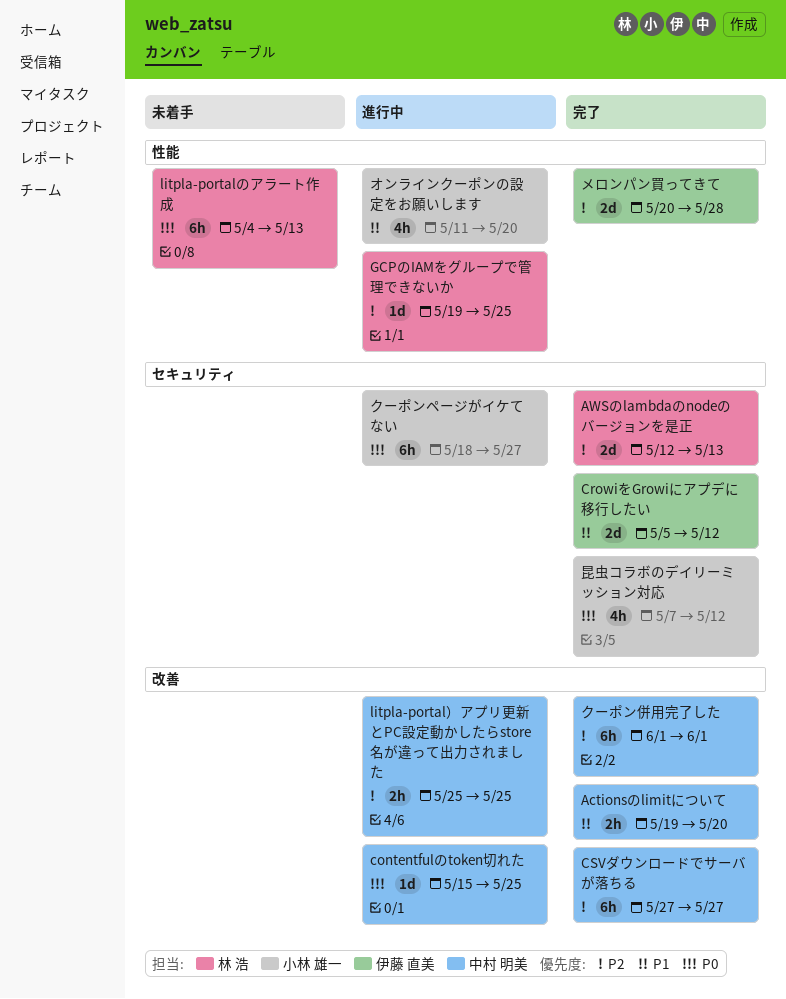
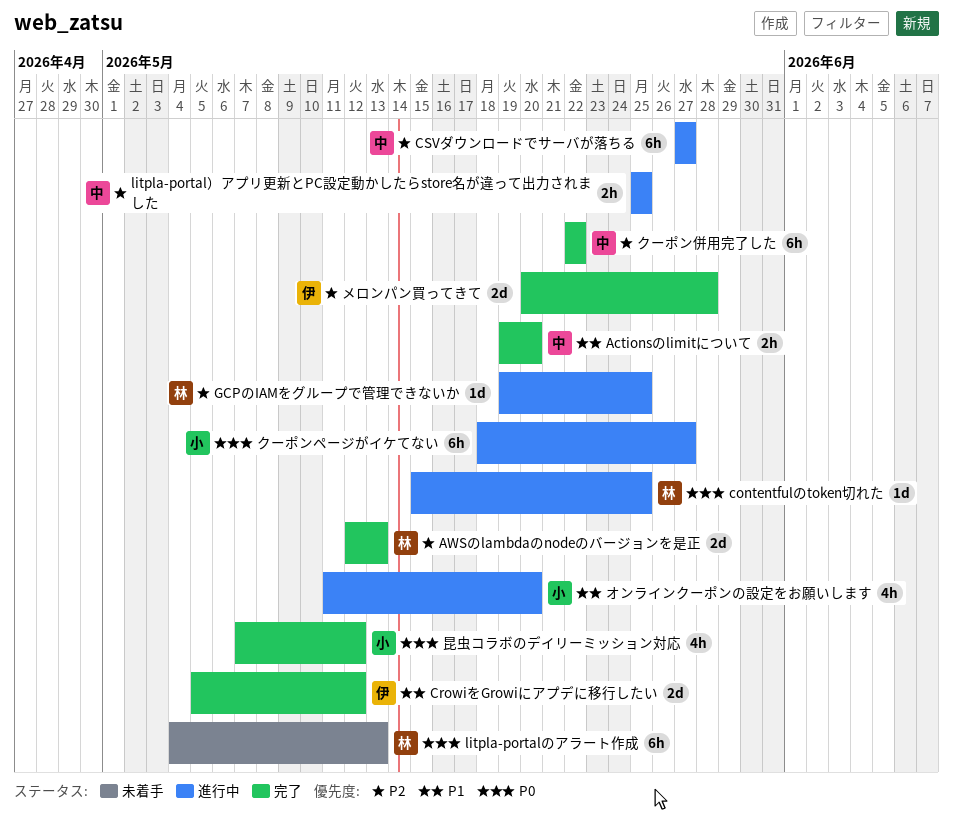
contentfulのtoken切れた, owner: 中村 明美 -> 林 浩
CSVダウンロードでサーバが落ちる, status: 完了 -> 進行中
クーポン併用完了した, start: Jun 1 -> May 22
クーポン併用完了した, due: Jun 1 -> May 22

